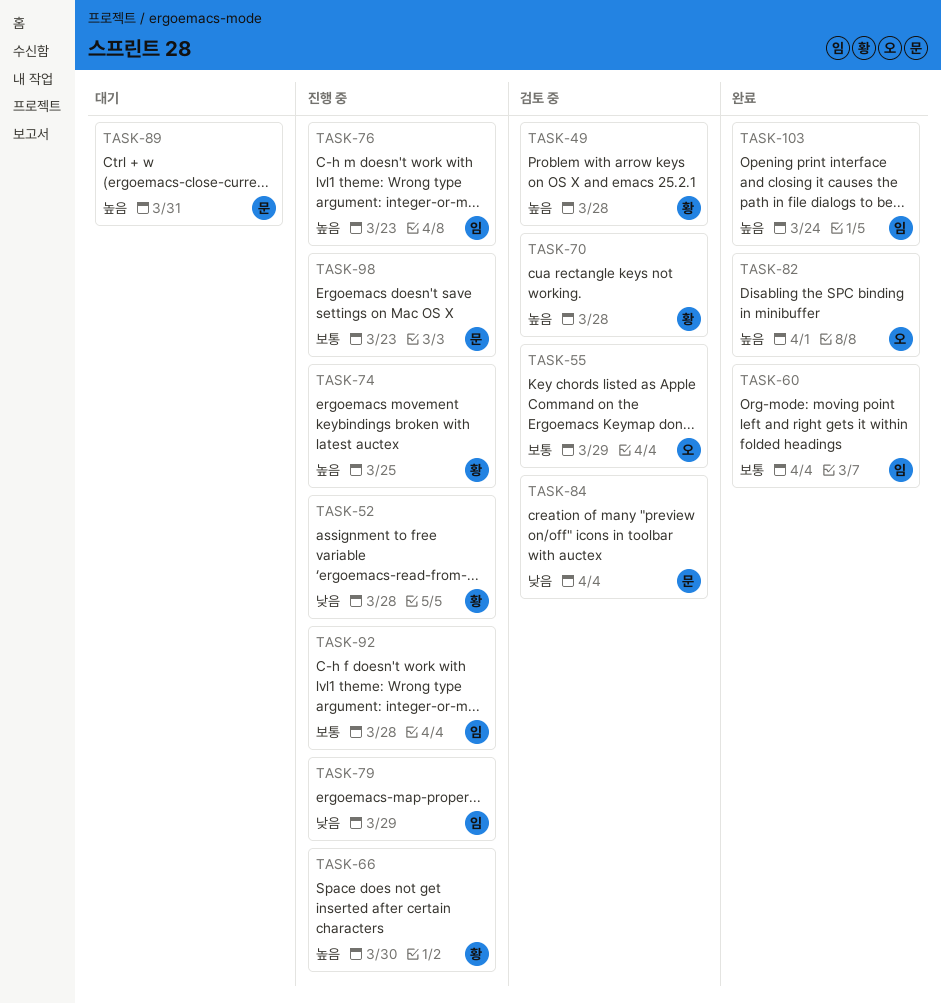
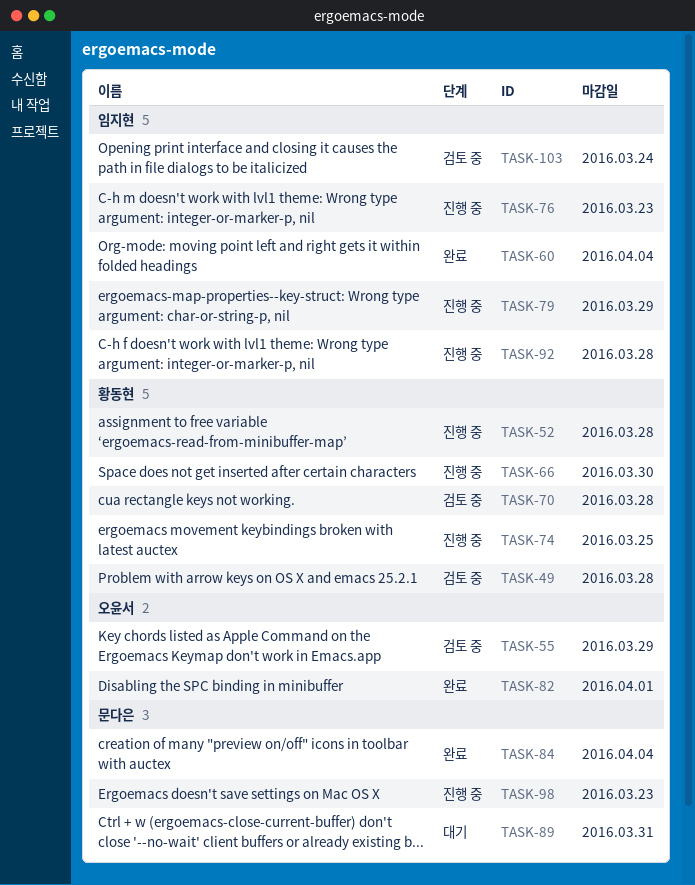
TASK-84, status: 검토 중 -> 완료
TASK-103, status: 완료 -> 검토 중

